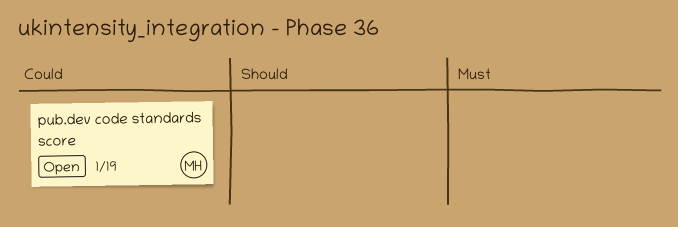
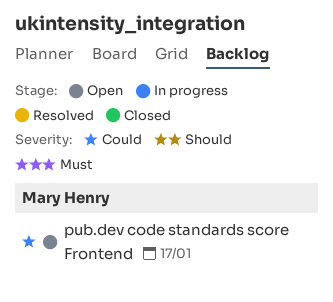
pub.dev code standards score, due: Jan 19 -> Jan 17

